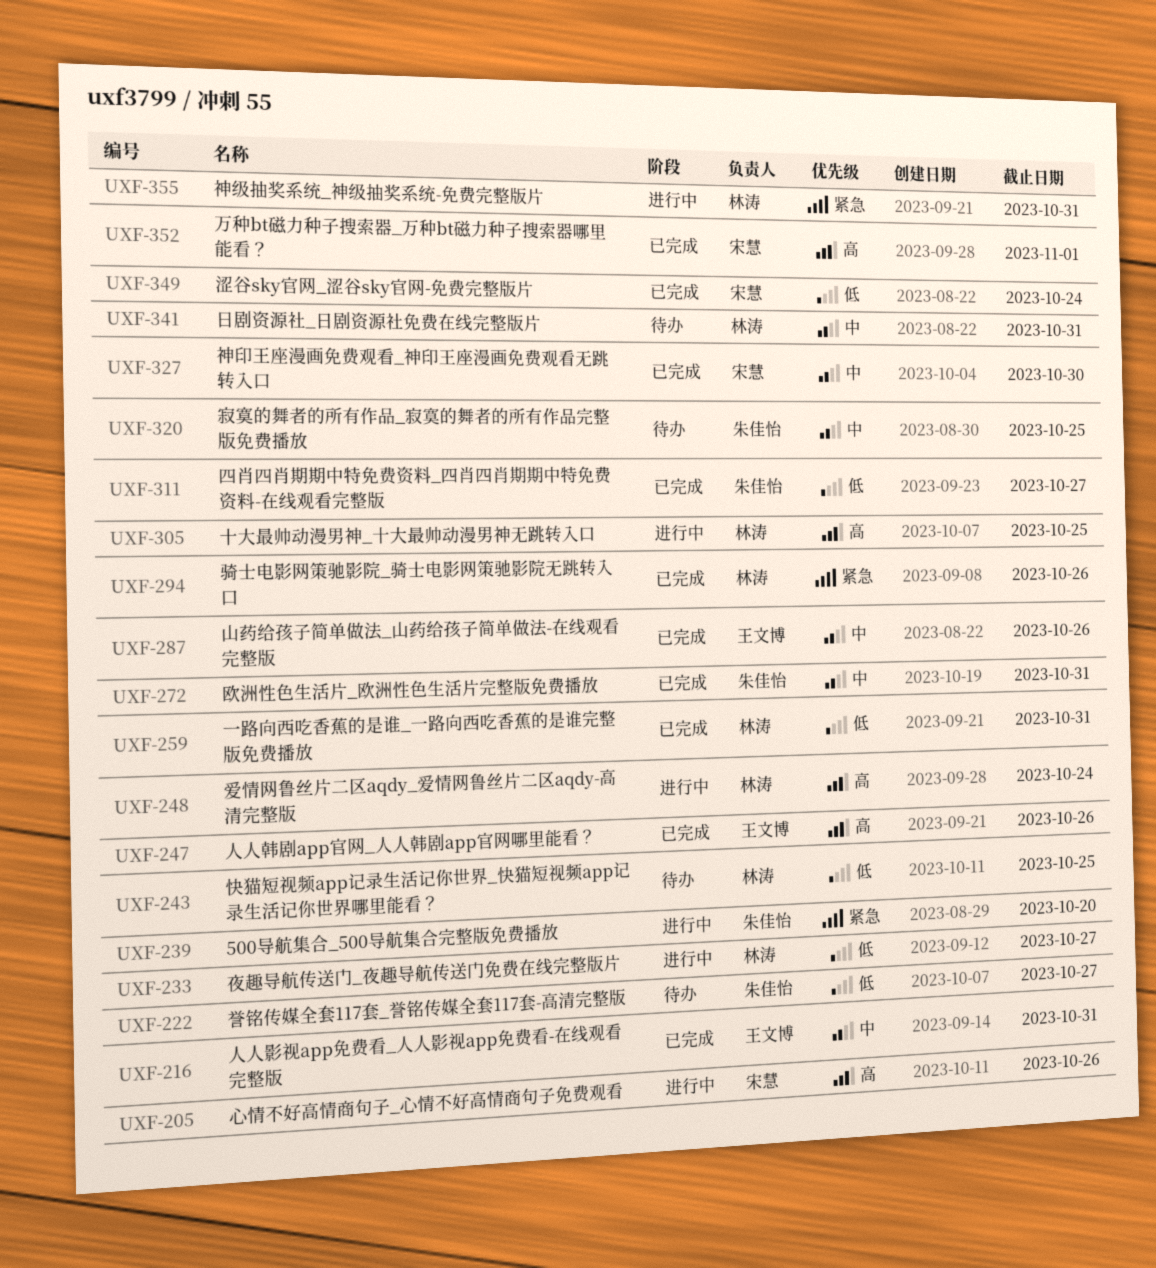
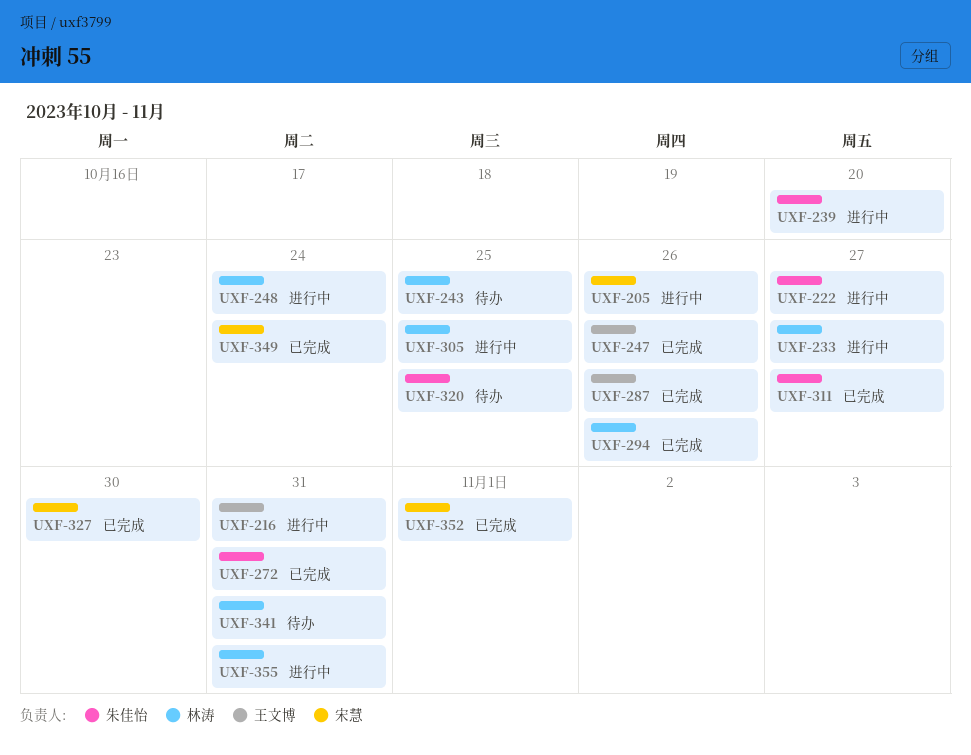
UXF-216, status: 已完成 -> 进行中
UXF-222, status: 待办 -> 进行中
UXF-259: present -> none

